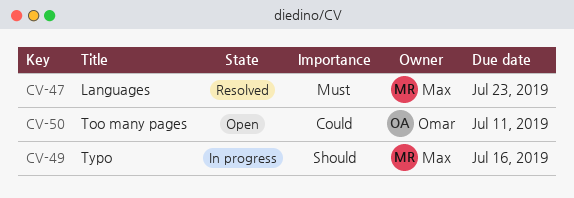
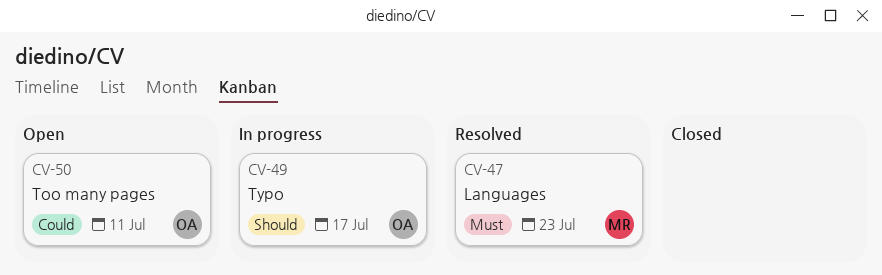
CV-49, owner: Max -> Omar
CV-49, due: Jul 16 -> Jul 17

